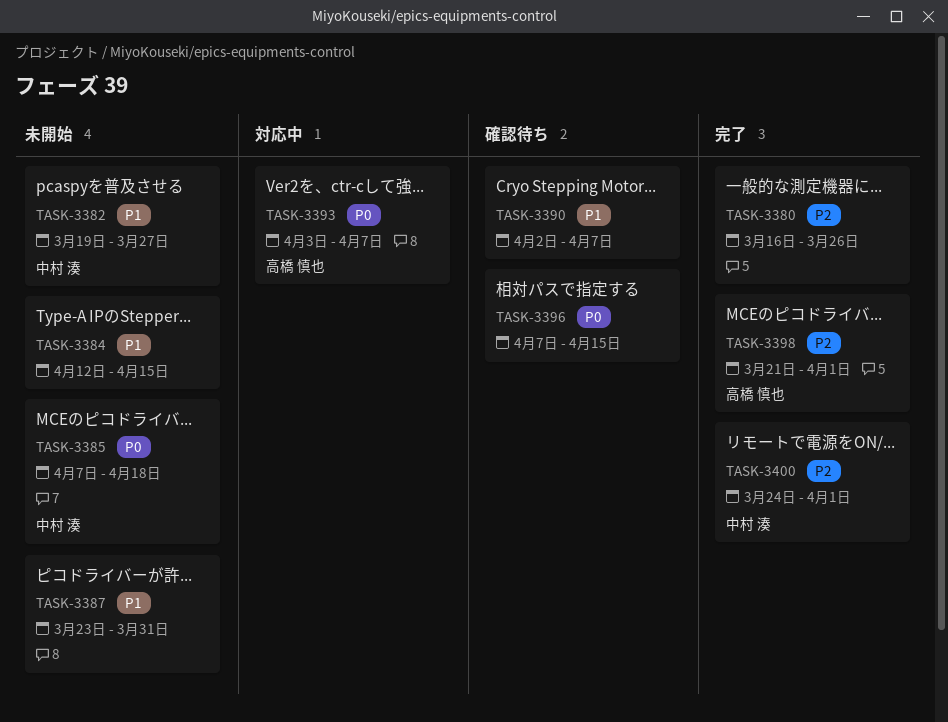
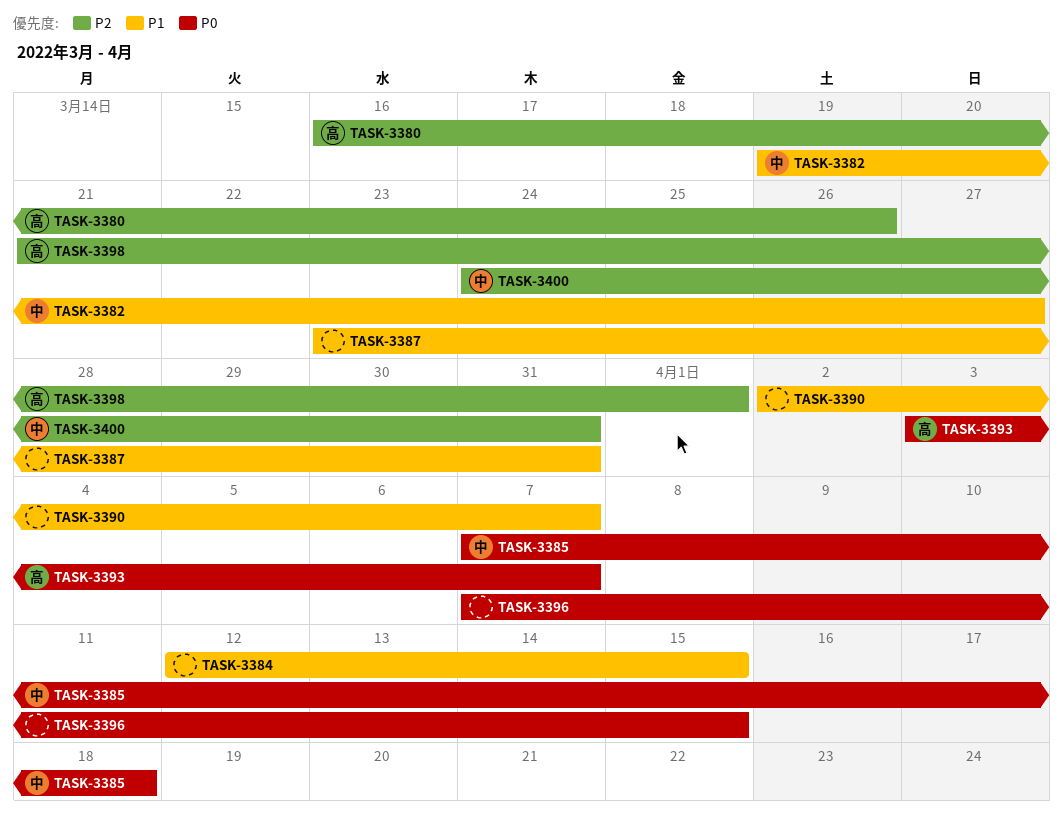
TASK-3380, owner: none -> 高橋 慎也
TASK-3400, due: Apr 1 -> Mar 31

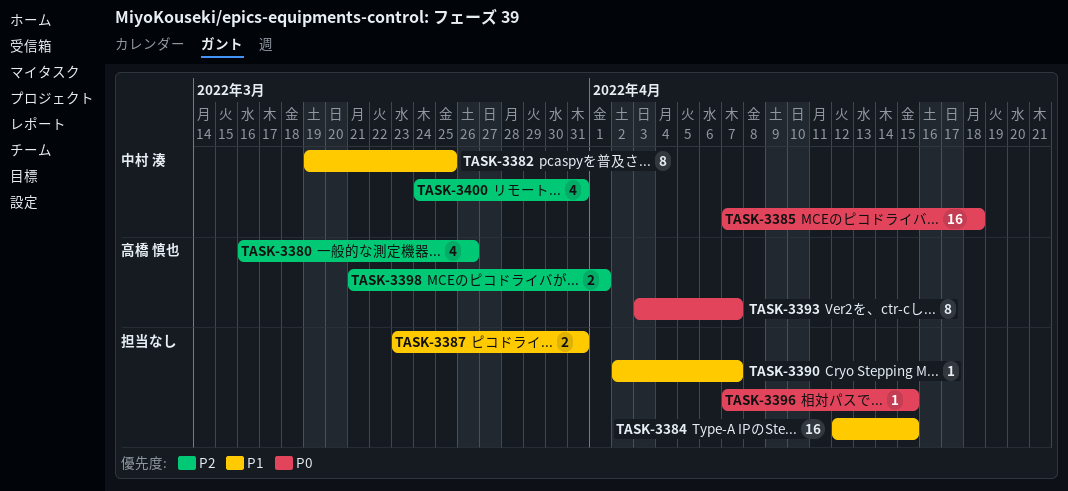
TASK-3382, due: Mar 27 -> Mar 25

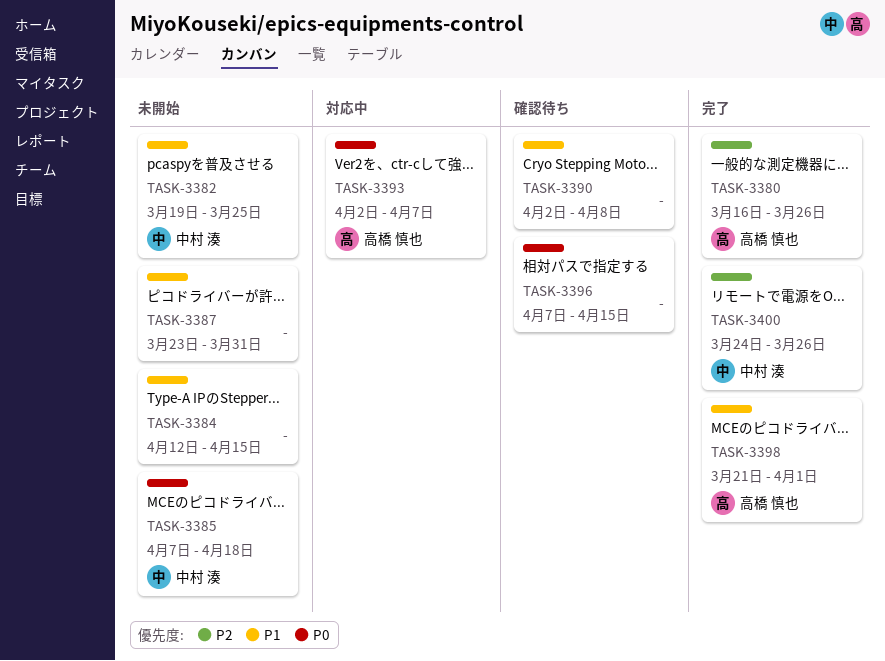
TASK-3390, due: Apr 7 -> Apr 8
TASK-3393, start: Apr 3 -> Apr 2
TASK-3398, priority: P2 -> P1
TASK-3400, due: Mar 31 -> Mar 26

